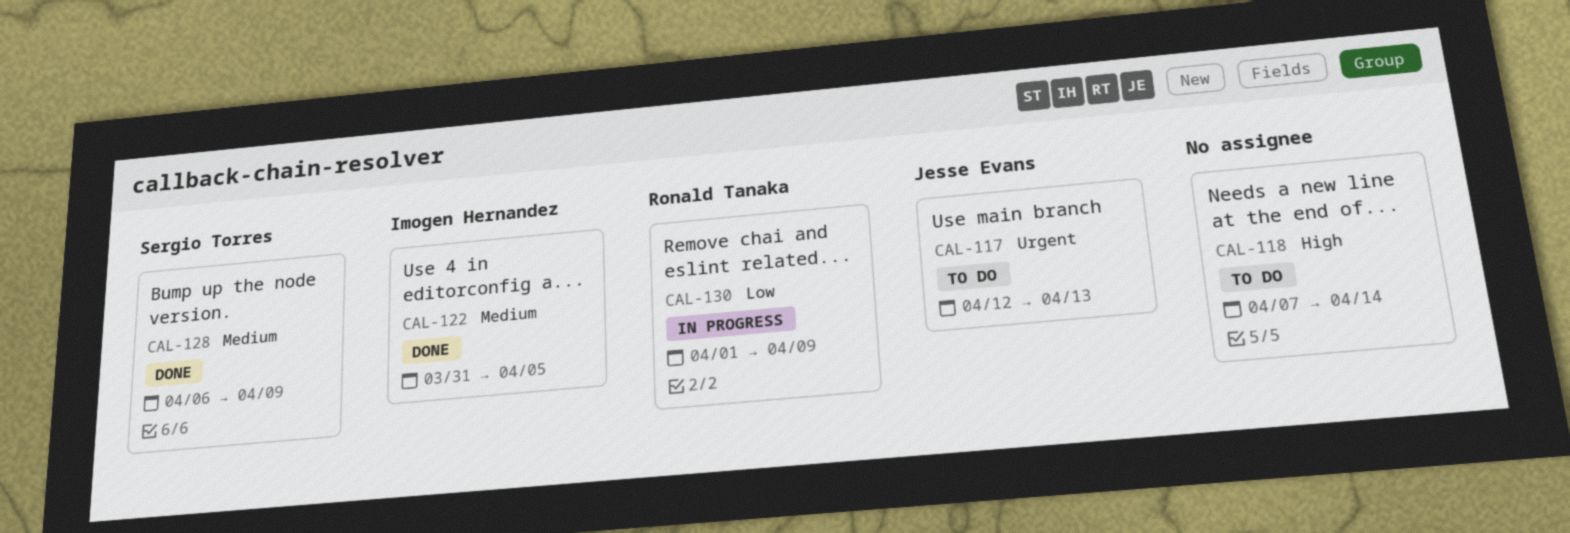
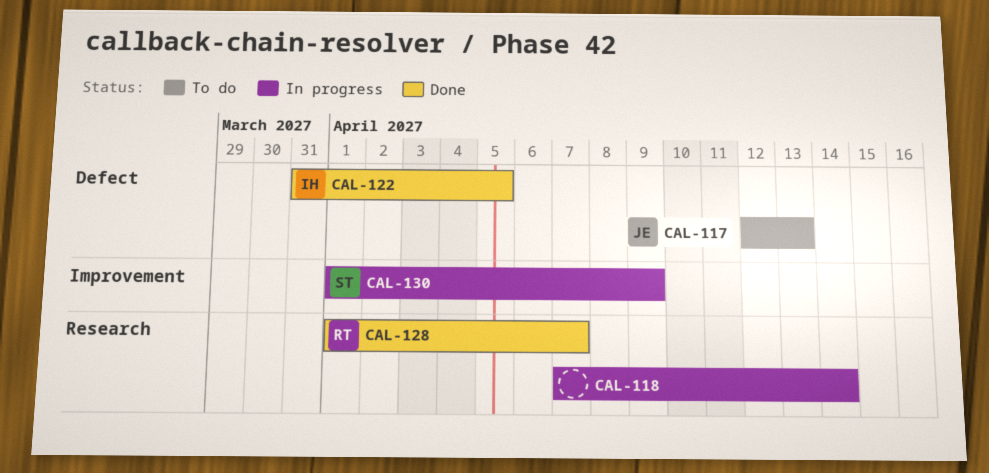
CAL-118, status: To do -> In progress
CAL-128, owner: Sergio Torres -> Ronald Tanaka
CAL-128, start: Apr 6 -> Apr 1
CAL-128, due: Apr 9 -> Apr 7
CAL-130, owner: Ronald Tanaka -> Sergio Torres

